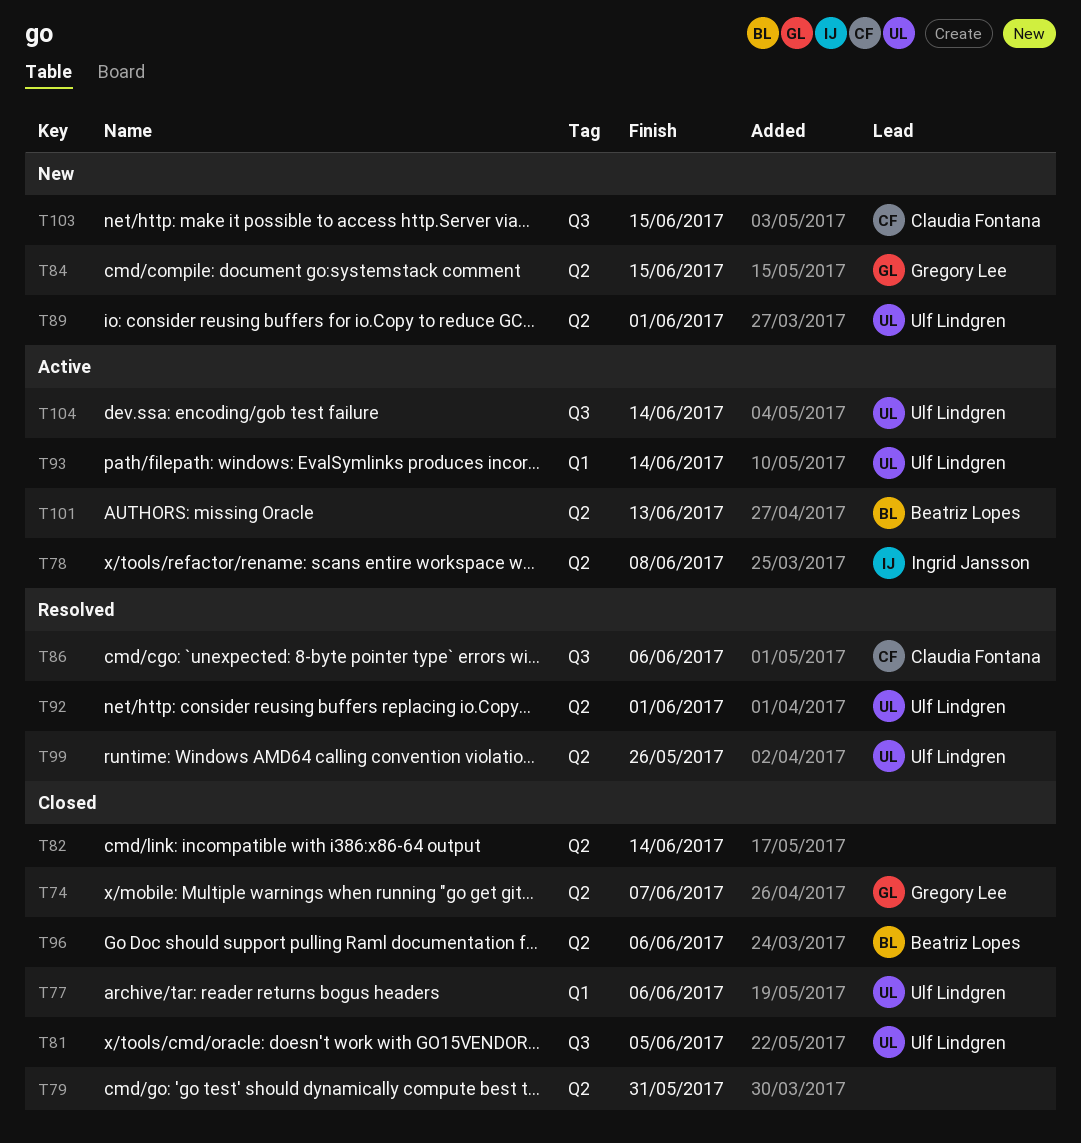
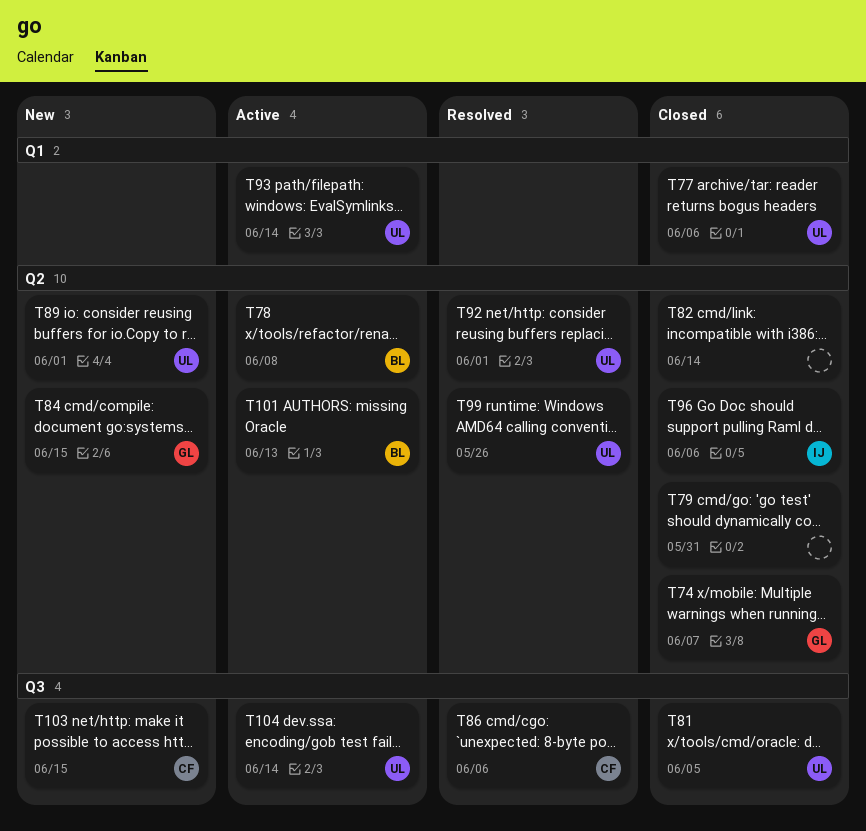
T78, owner: Ingrid Jansson -> Beatriz Lopes
T96, owner: Beatriz Lopes -> Ingrid Jansson

